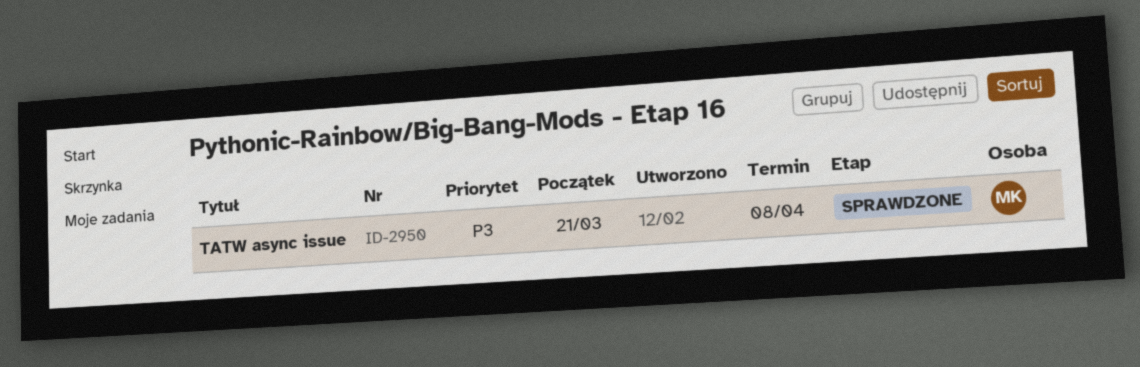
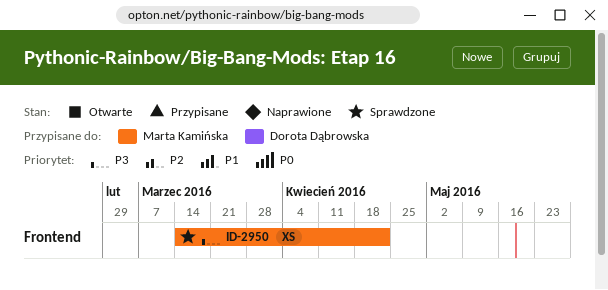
ID-2950, start: Mar 21 -> Mar 14
ID-2950, due: Apr 8 -> Apr 22

